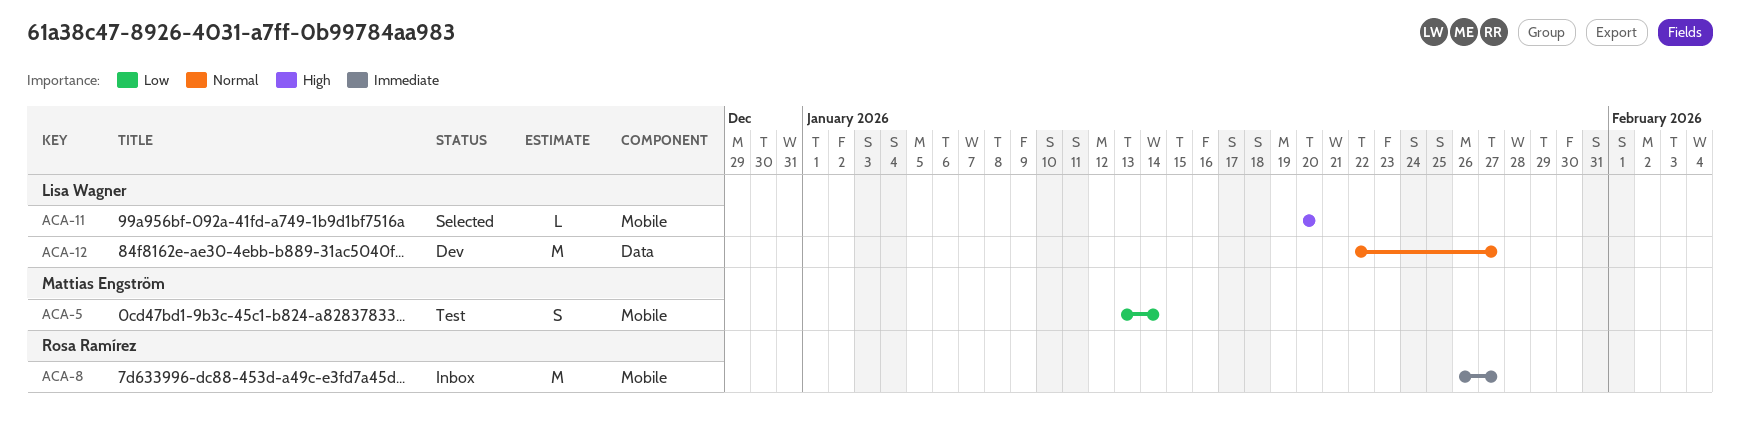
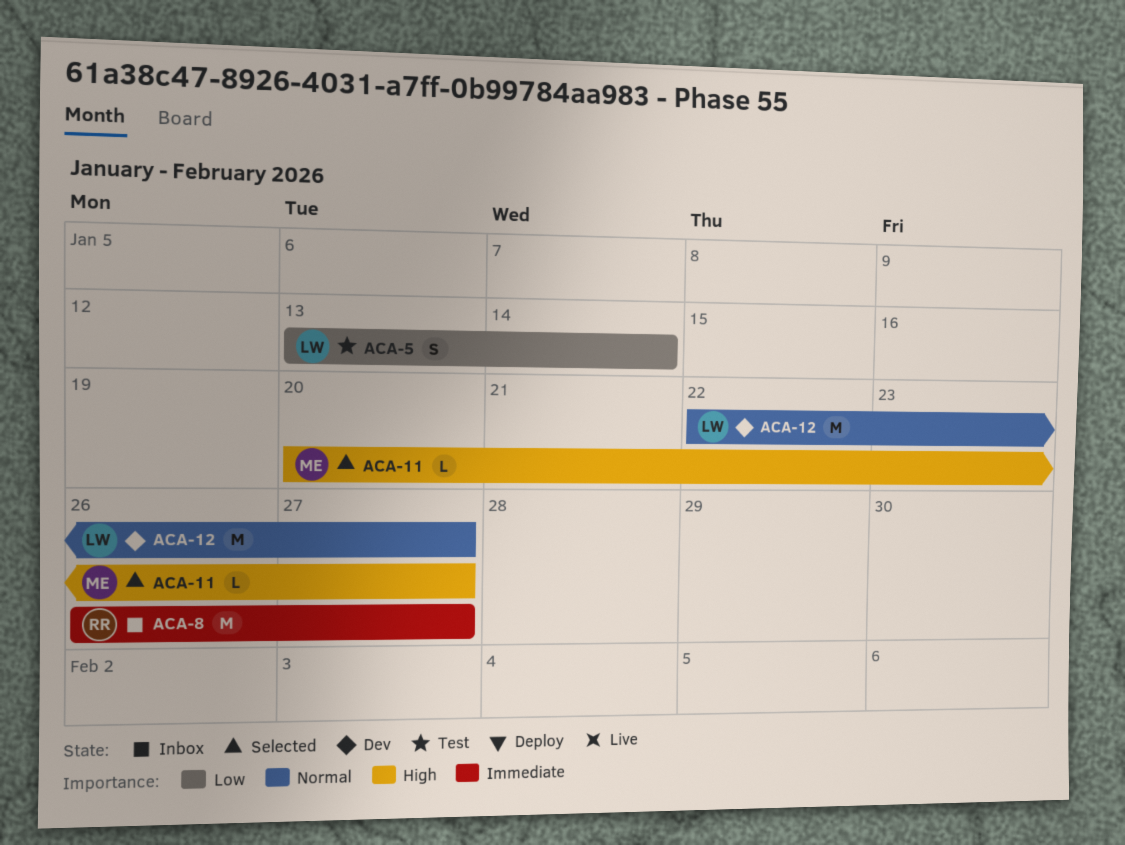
ACA-5, owner: Mattias Engström -> Lisa Wagner
ACA-11, owner: Lisa Wagner -> Mattias Engström
ACA-11, due: Jan 20 -> Jan 27

